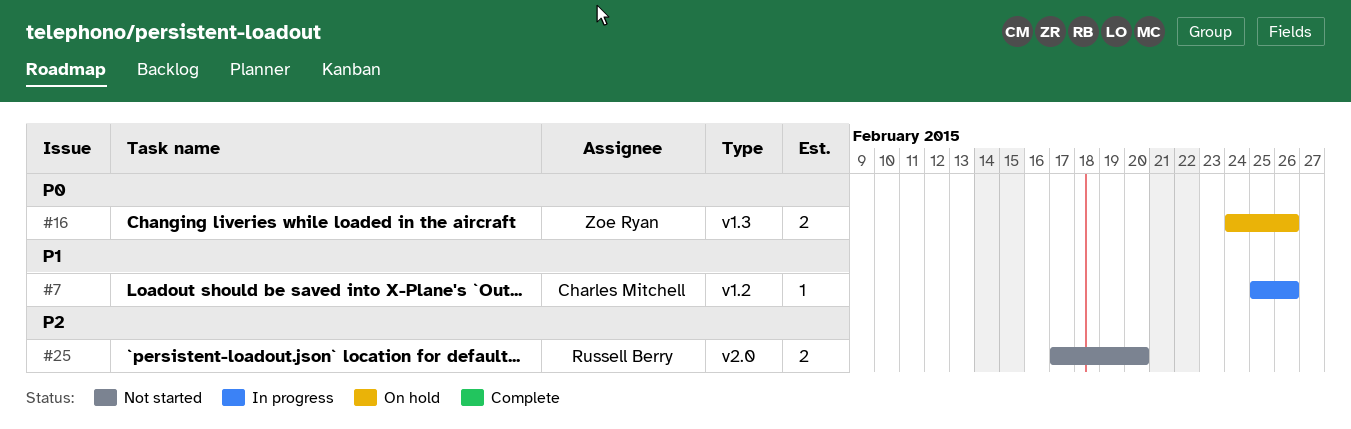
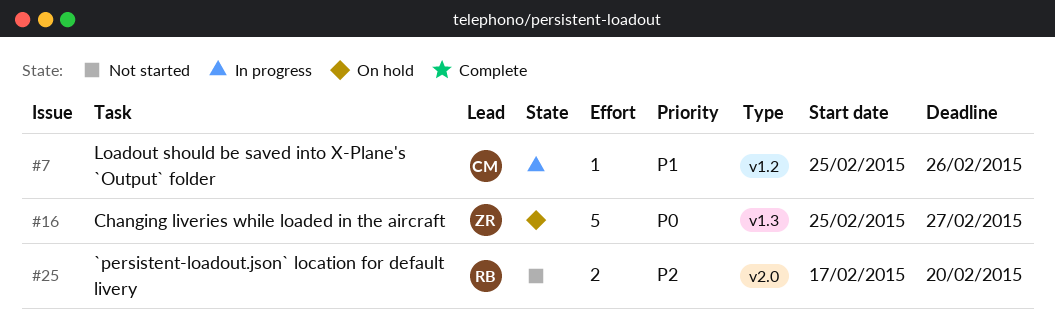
#16, estimate: 2 -> 5
#16, start: Feb 24 -> Feb 25
#16, due: Feb 26 -> Feb 27

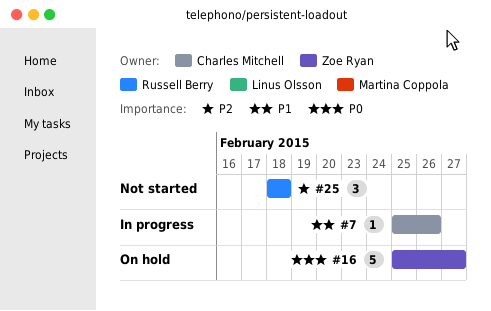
#25, estimate: 2 -> 3
#25, start: Feb 17 -> Feb 18
#25, due: Feb 20 -> Feb 18

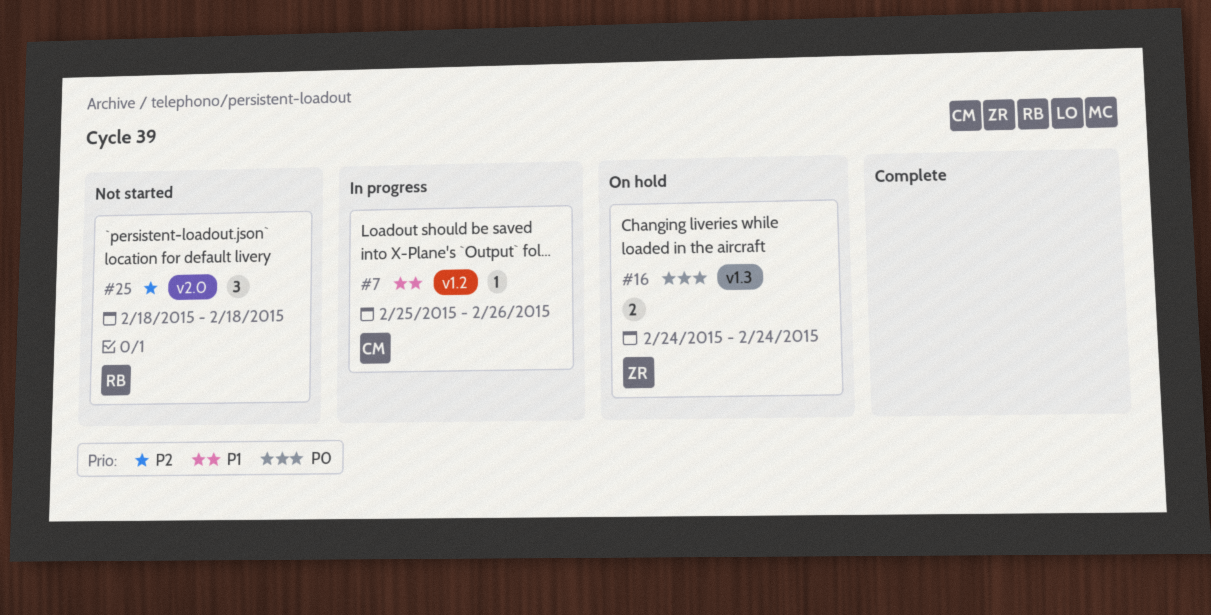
#16, estimate: 5 -> 2
#16, start: Feb 25 -> Feb 24
#16, due: Feb 27 -> Feb 24

